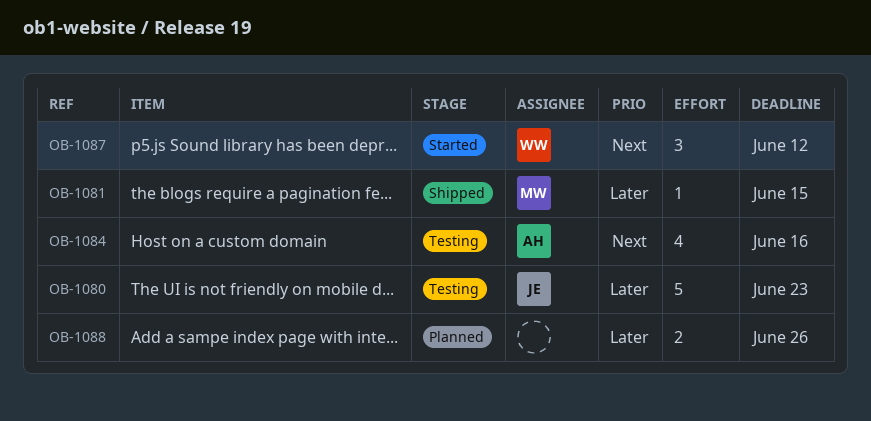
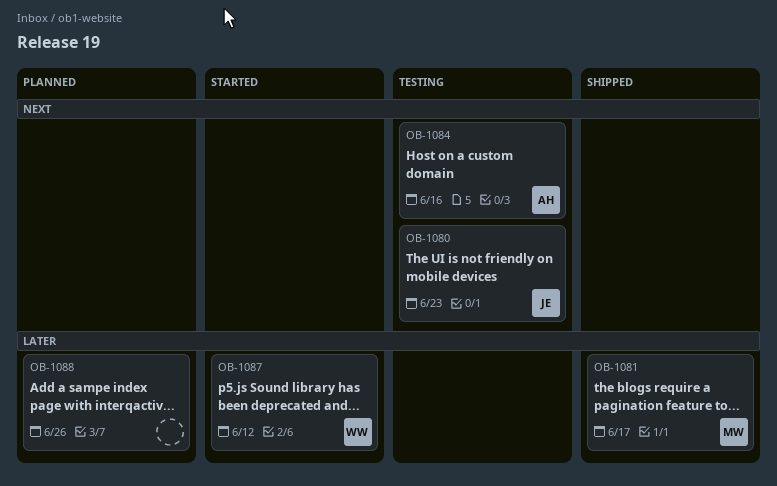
OB-1080, priority: Later -> Next
OB-1081, due: Jun 15 -> Jun 17
OB-1087, priority: Next -> Later

